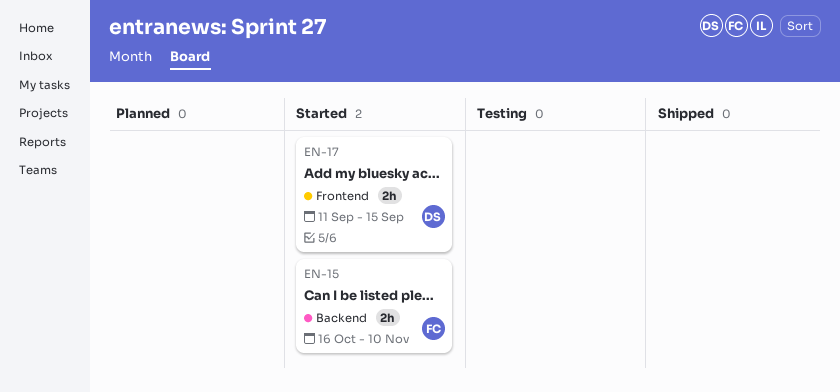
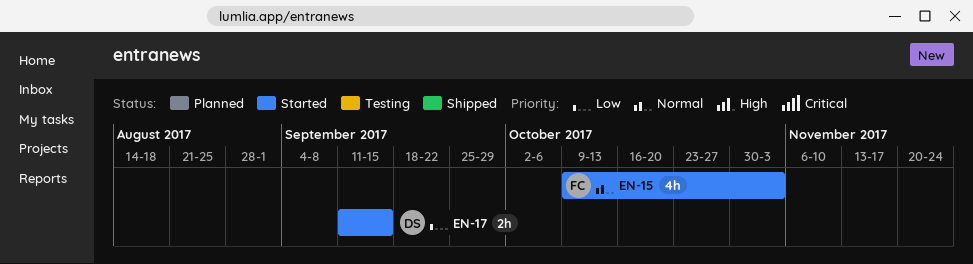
EN-15, estimate: 2h -> 4h
EN-15, start: Oct 16 -> Oct 9
EN-15, due: Nov 10 -> Nov 3

